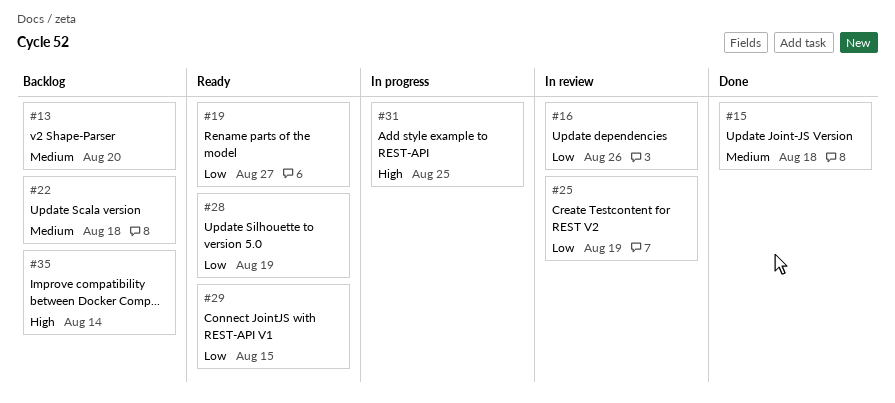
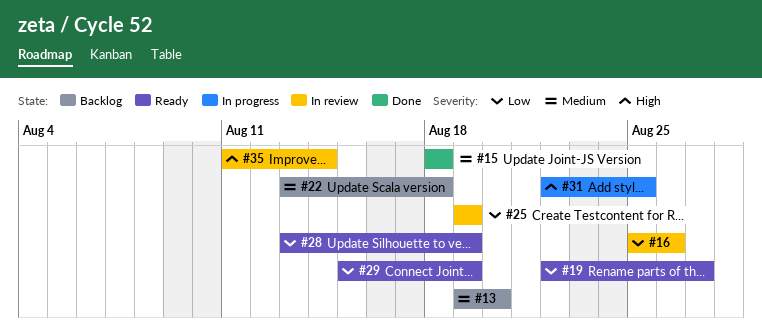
#29, due: Aug 15 -> Aug 19
#35, status: Backlog -> In review

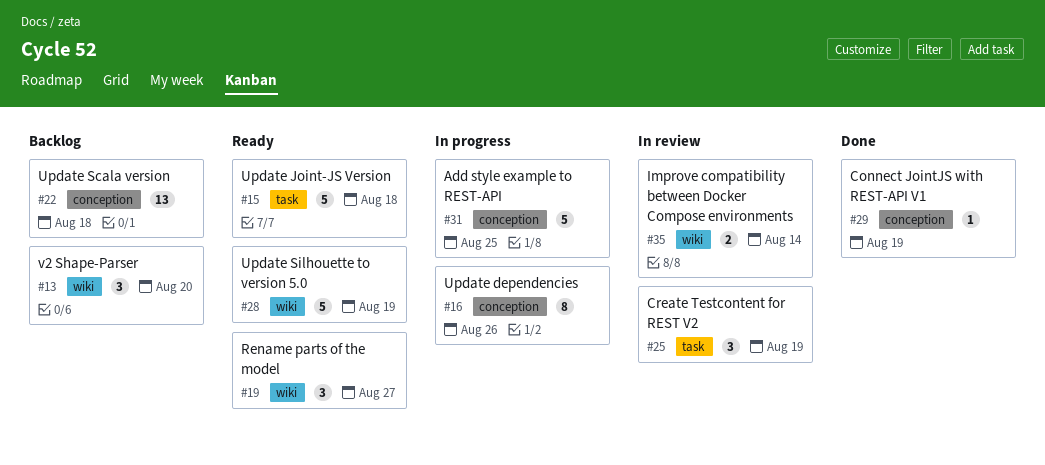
#15, status: Done -> Ready
#16, status: In review -> In progress
#29, status: Ready -> Done

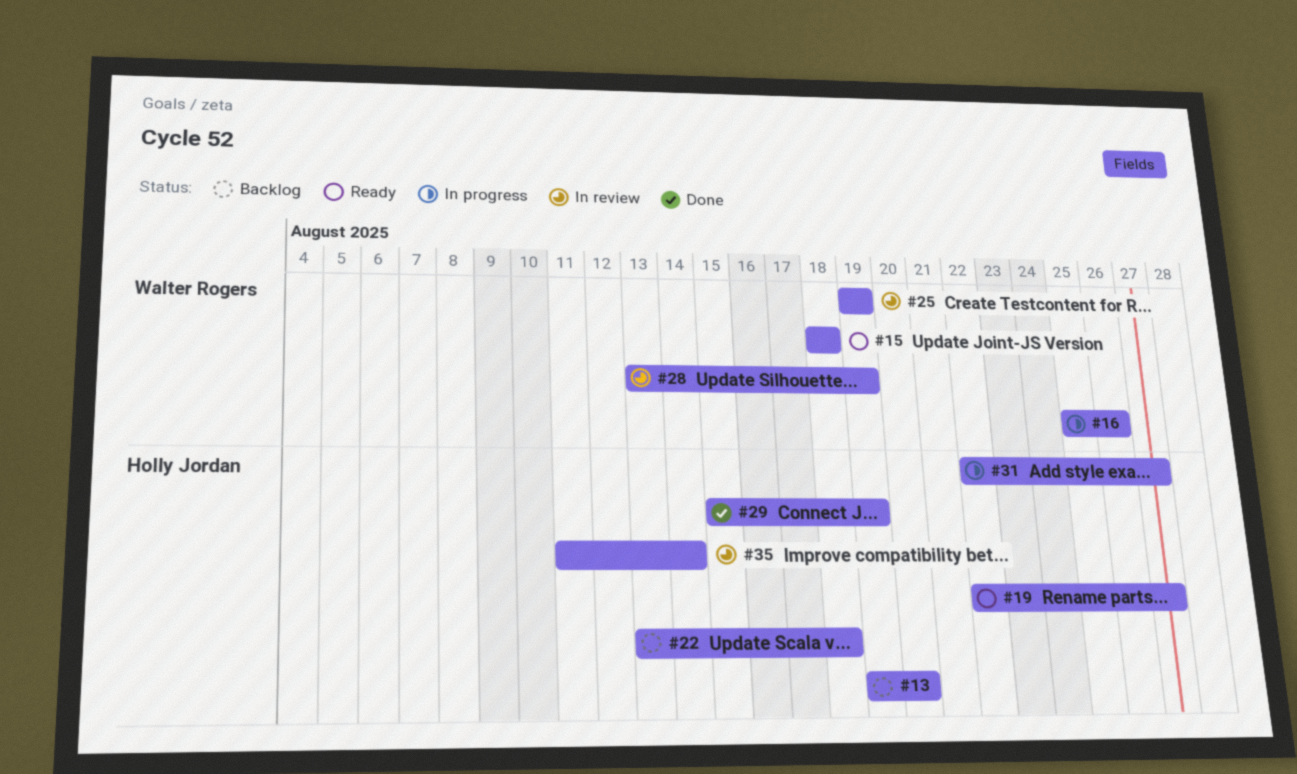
#28, status: Ready -> In review
#31, due: Aug 25 -> Aug 27

